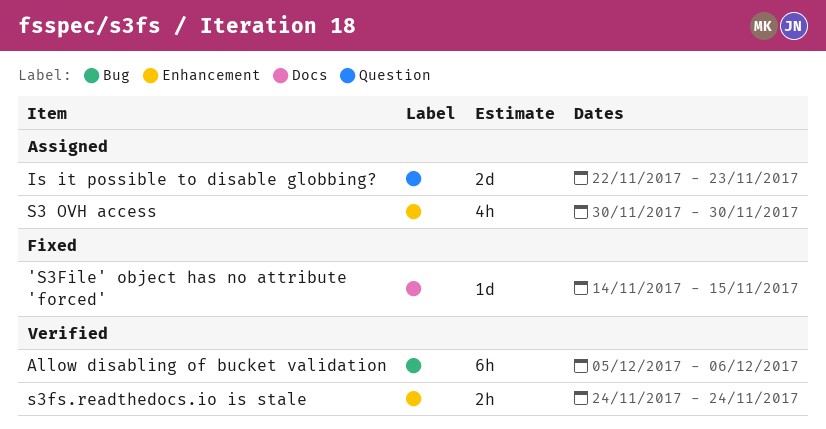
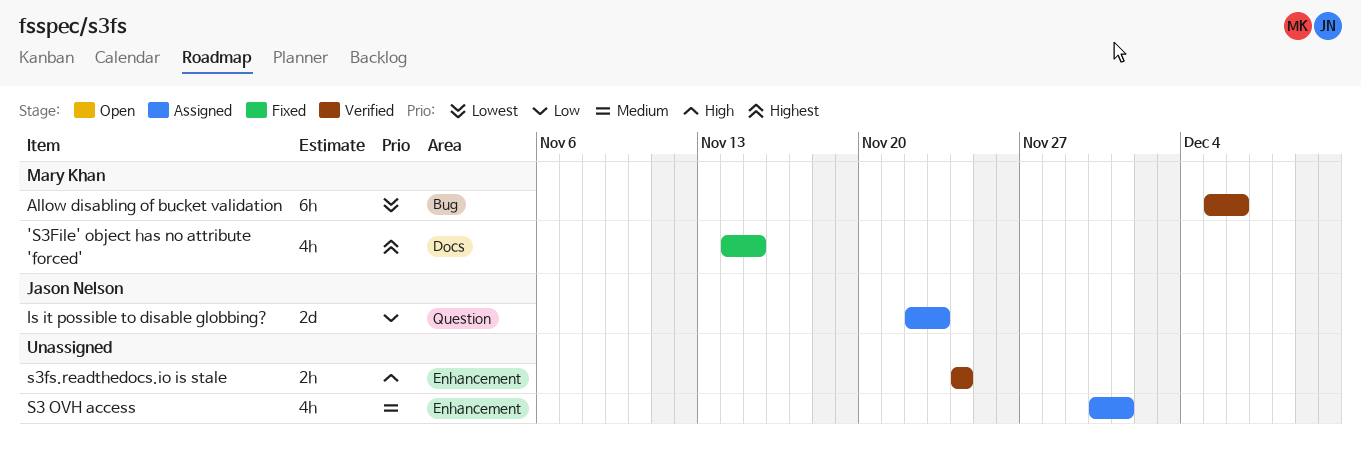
'S3File' object has no attribute 'forced', estimate: 1d -> 4h
S3 OVH access, due: Nov 30 -> Dec 1

